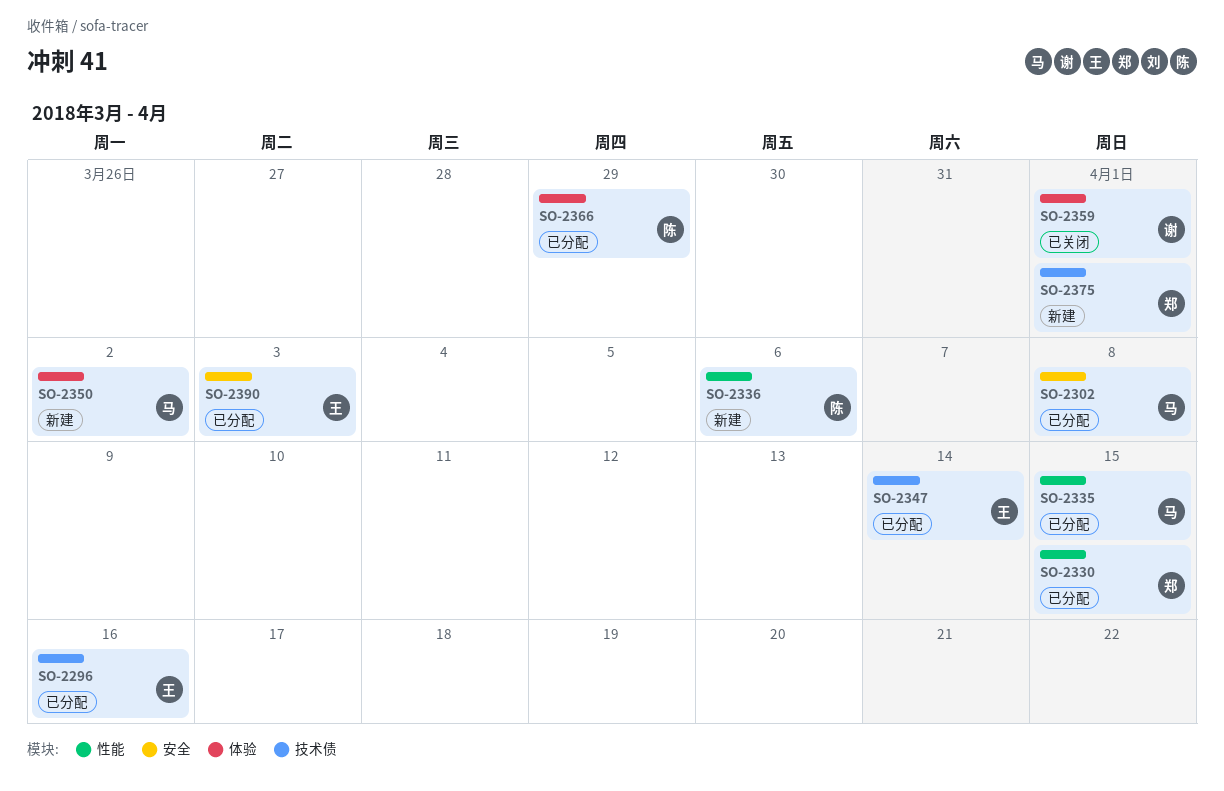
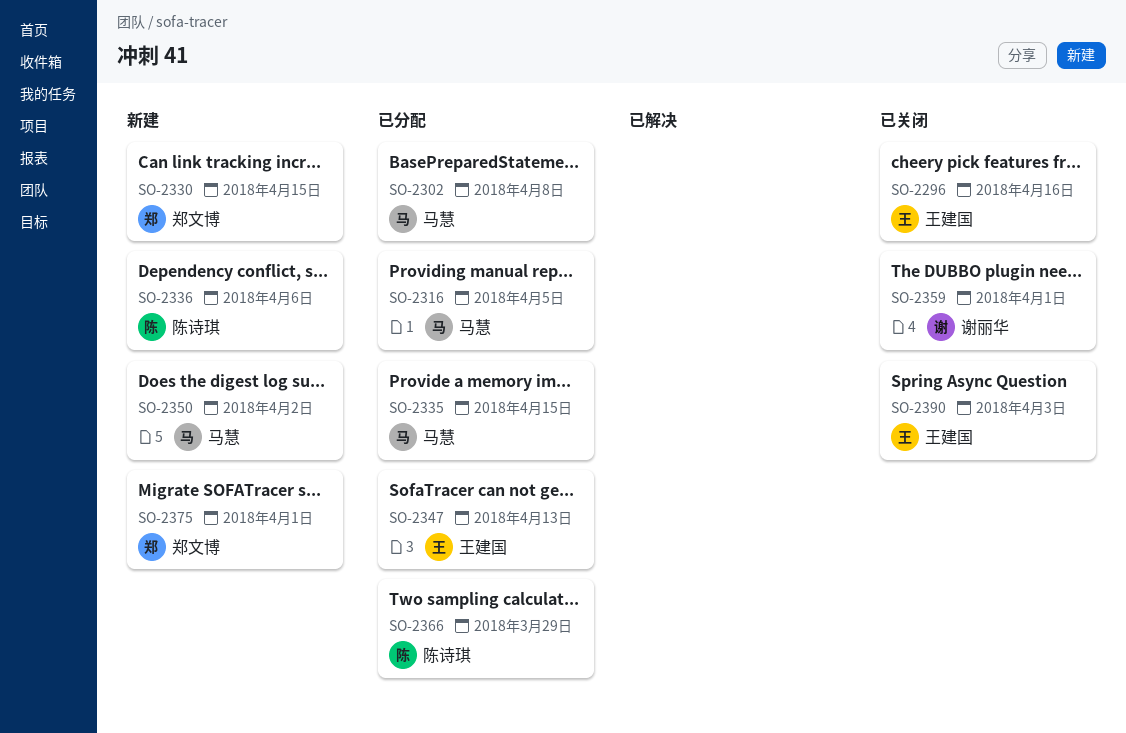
SO-2296, status: 已分配 -> 已关闭
SO-2316: none -> present
SO-2330, status: 已分配 -> 新建
SO-2347, due: Apr 14 -> Apr 13
SO-2390, status: 已分配 -> 已关闭

